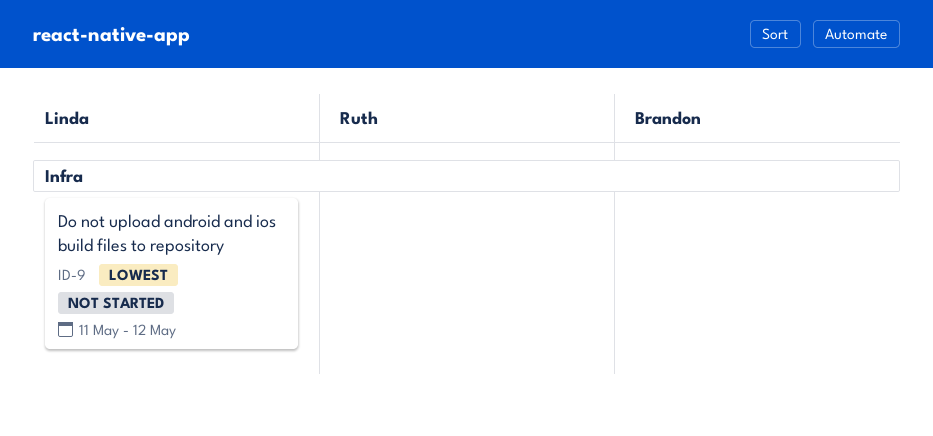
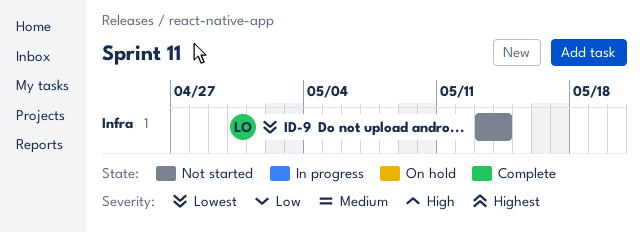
ID-9, start: May 11 -> May 13
ID-9, due: May 12 -> May 14

